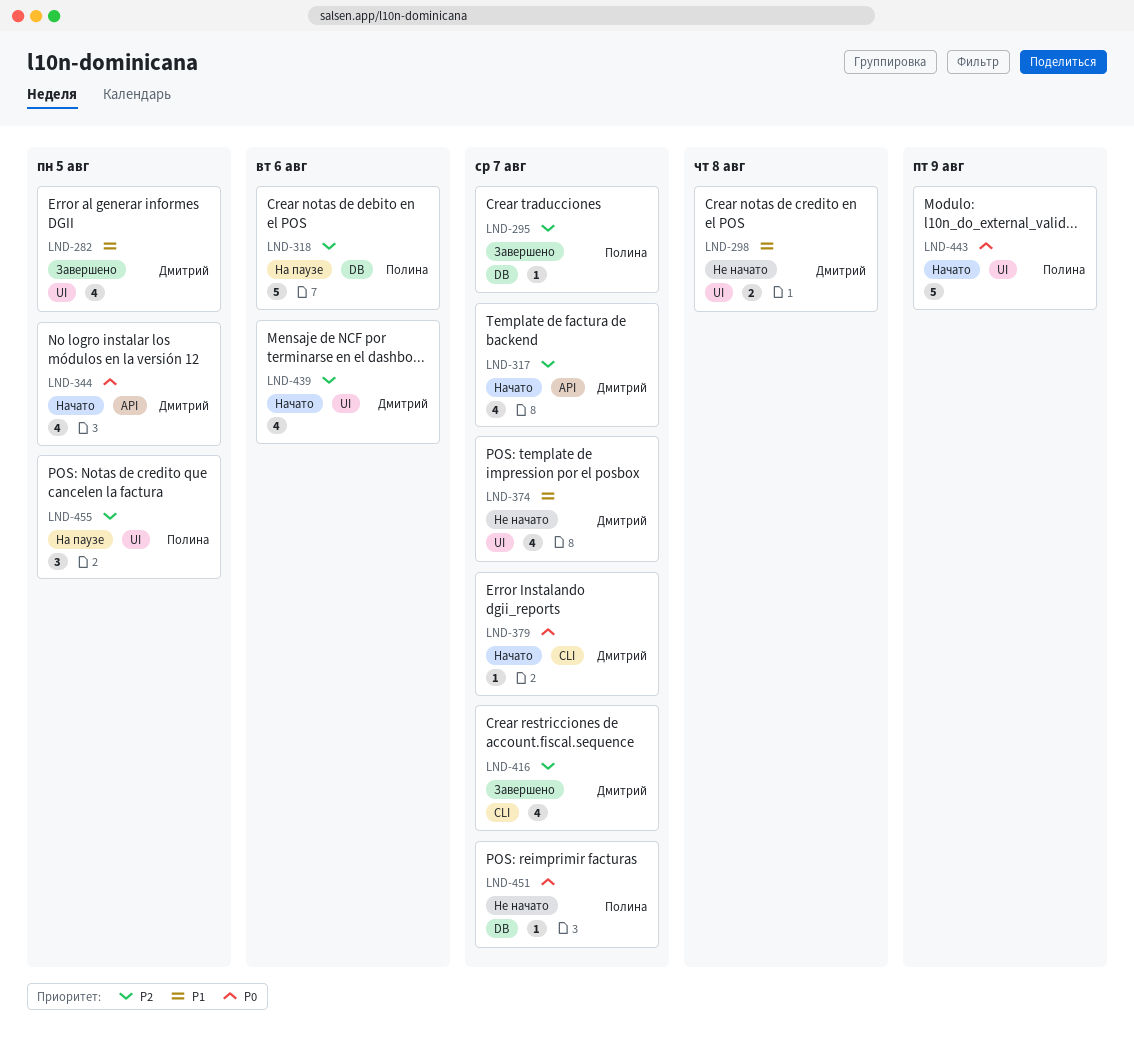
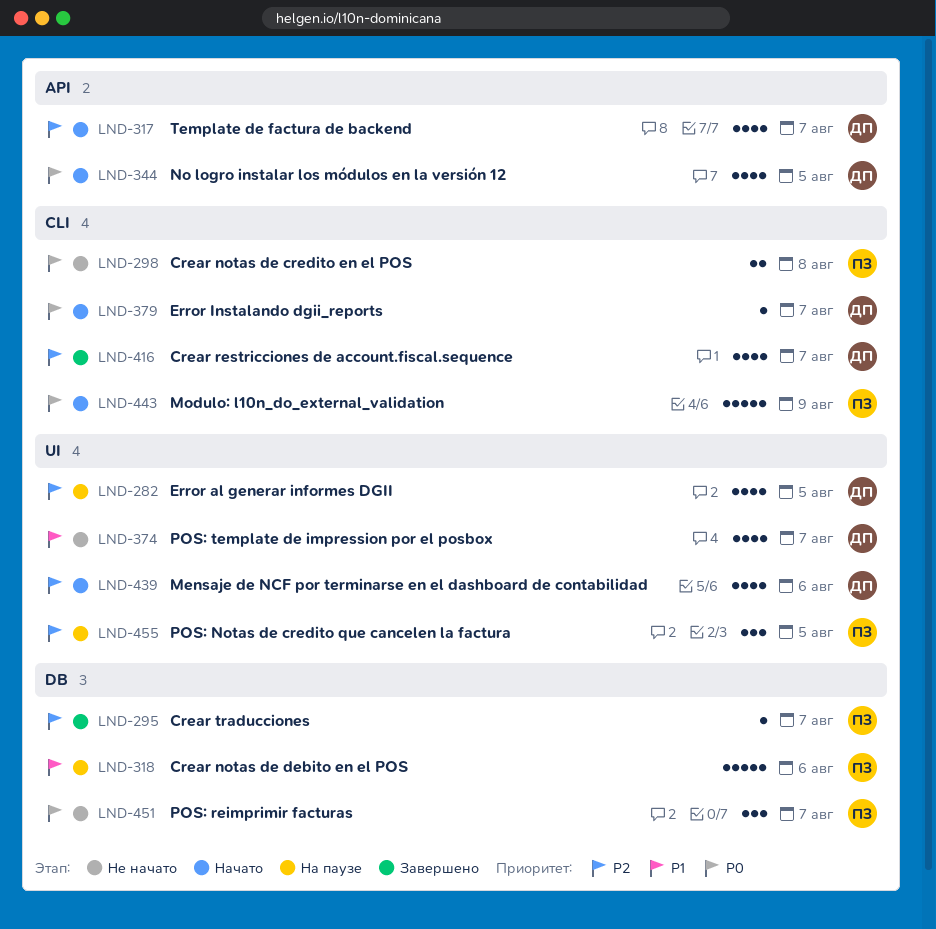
LND-282, status: Завершено -> На паузе
LND-282, priority: P1 -> P2
LND-298, owner: Дмитрий -> Полина
LND-298, priority: P1 -> P0
LND-298, label: UI -> CLI
LND-318, priority: P2 -> P1
LND-443, label: UI -> CLI
LND-451, estimate: 1 -> 3

